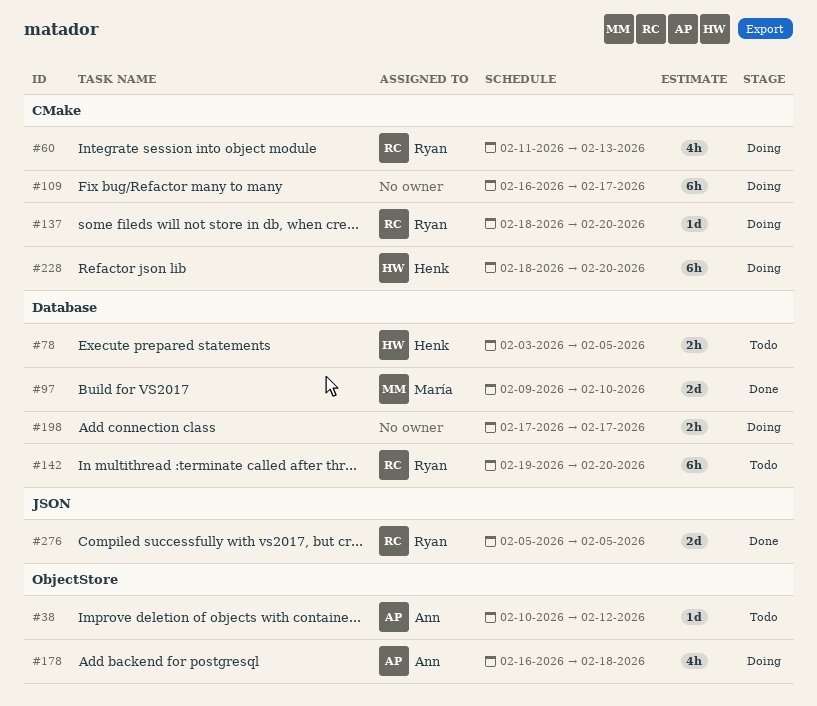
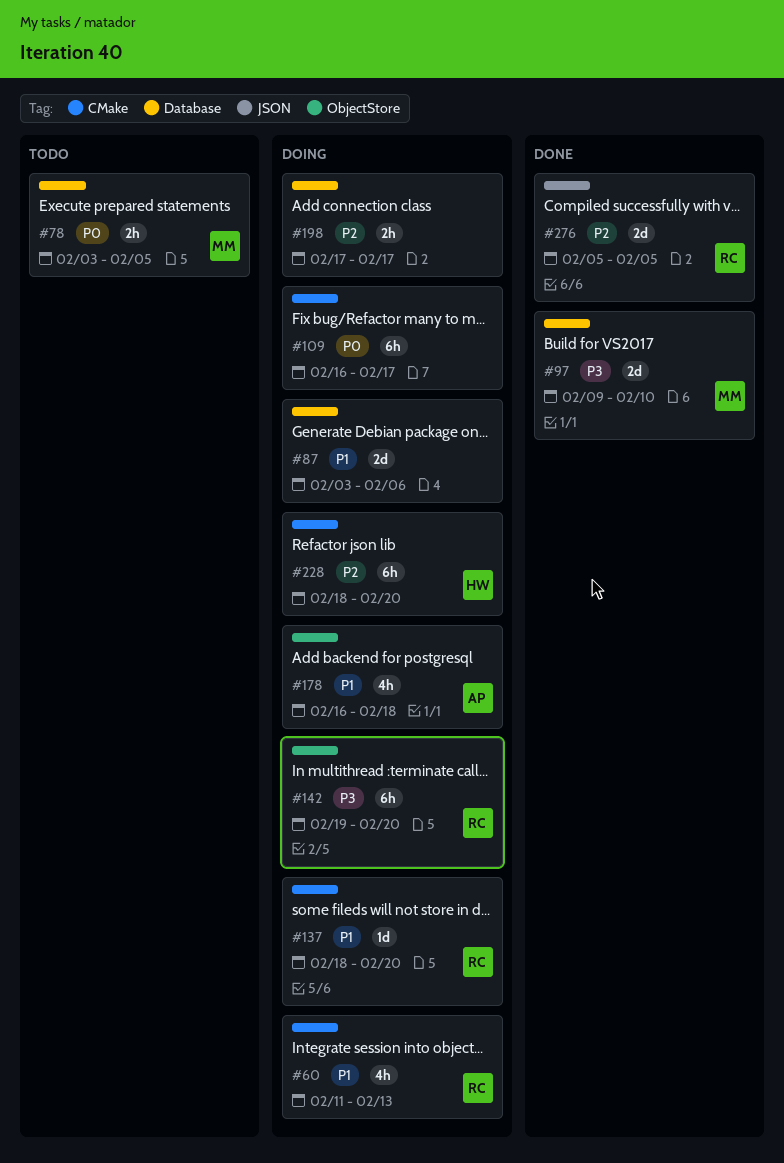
#38: present -> none
#78, owner: Henk -> María
#87: none -> present
#142, status: Todo -> Doing
#142, label: Database -> ObjectStore

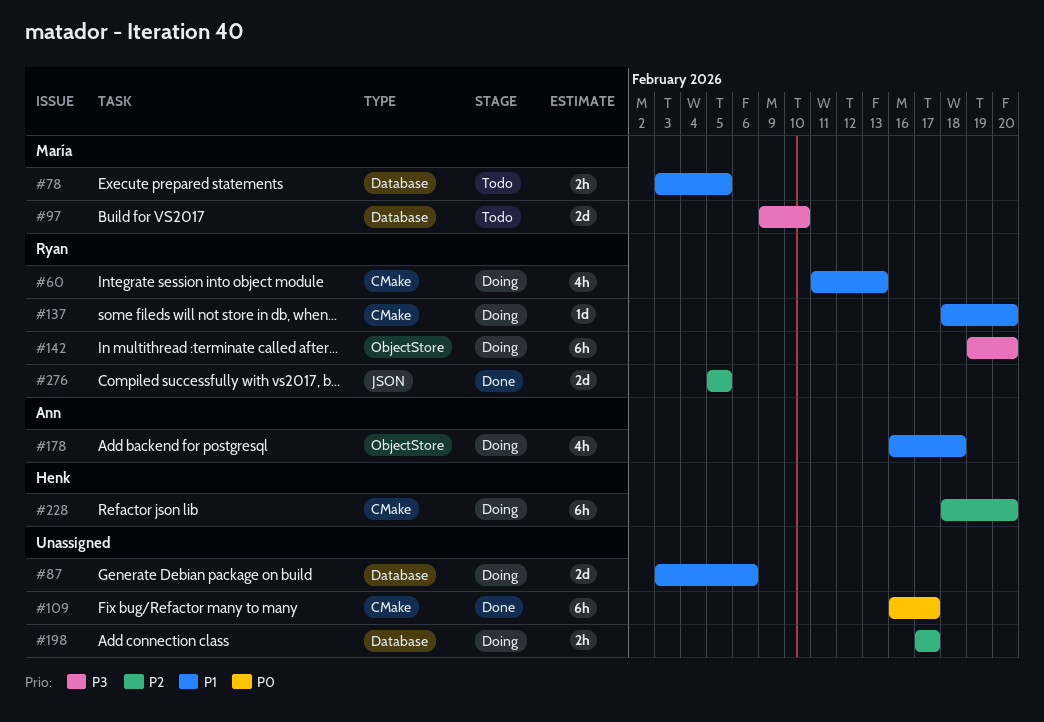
#78, priority: P0 -> P1
#97, status: Done -> Todo
#109, status: Doing -> Done

